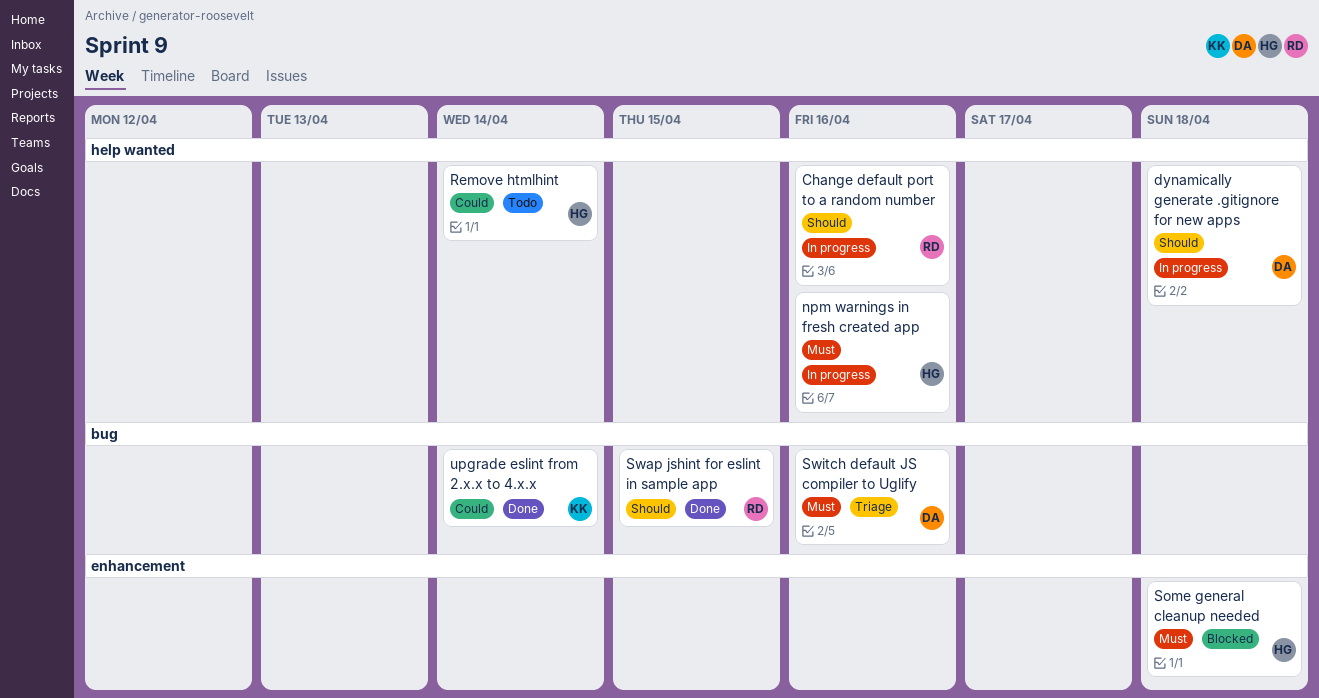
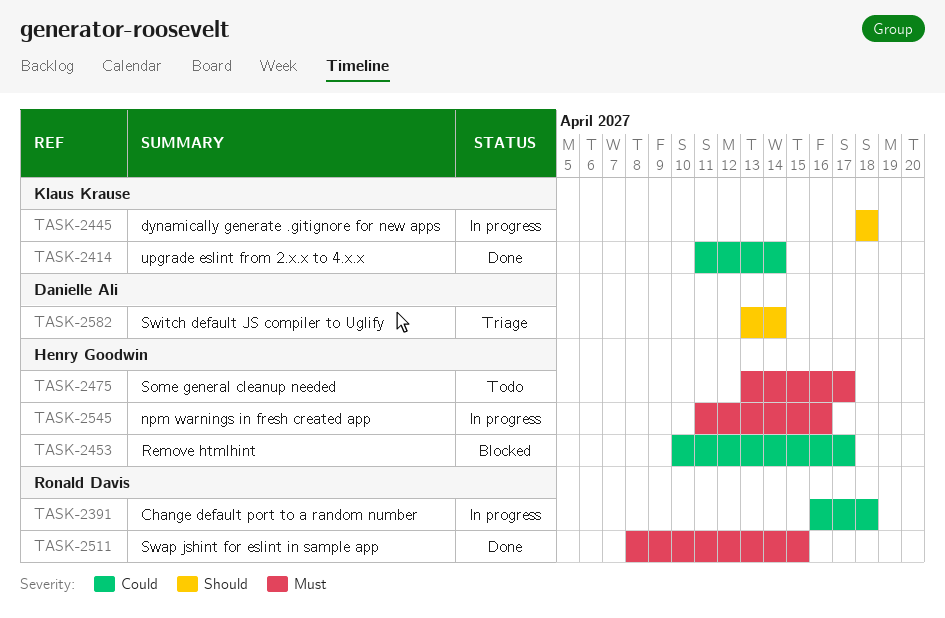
Change default port to a random number, priority: Should -> Could
Change default port to a random number, due: Apr 16 -> Apr 18
dynamically generate .gitignore for new apps, owner: Danielle Ali -> Klaus Krause
Remove htmlhint, status: Todo -> Blocked
Remove htmlhint, due: Apr 14 -> Apr 17
Some general cleanup needed, status: Blocked -> Todo
Some general cleanup needed, due: Apr 18 -> Apr 17
Swap jshint for eslint in sample app, priority: Should -> Must
Switch default JS compiler to Uglify, priority: Must -> Should
Switch default JS compiler to Uglify, due: Apr 16 -> Apr 14

